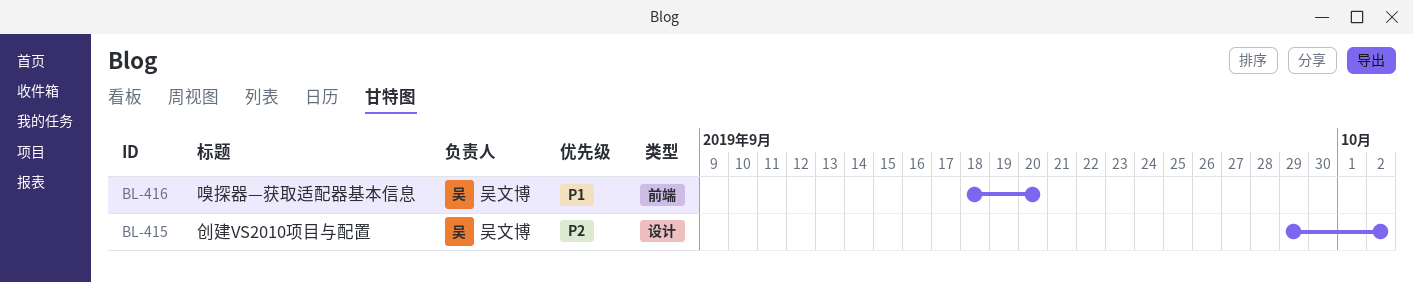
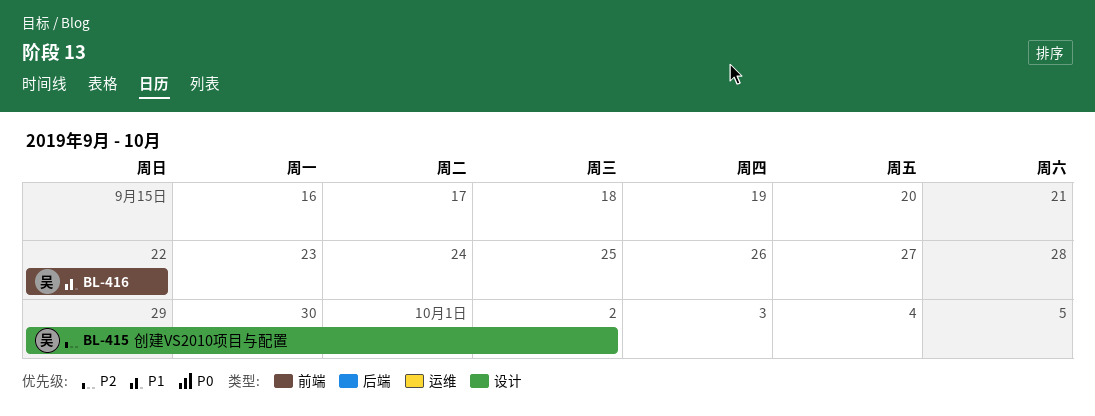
BL-416, start: Sep 18 -> Sep 22
BL-416, due: Sep 20 -> Sep 22

